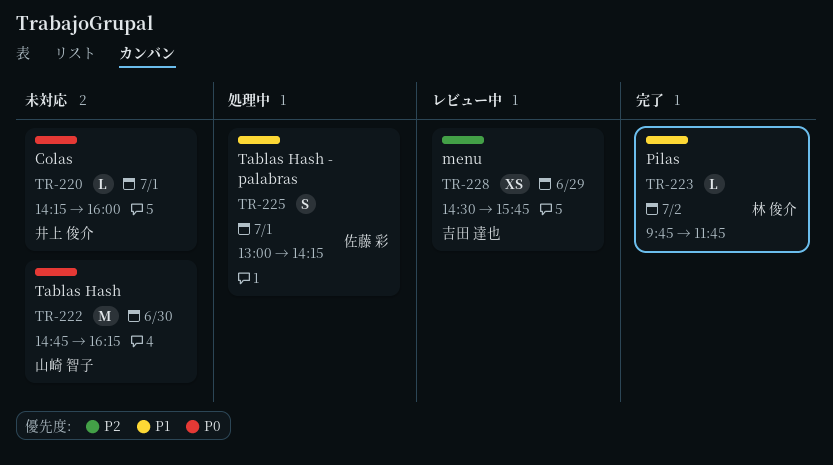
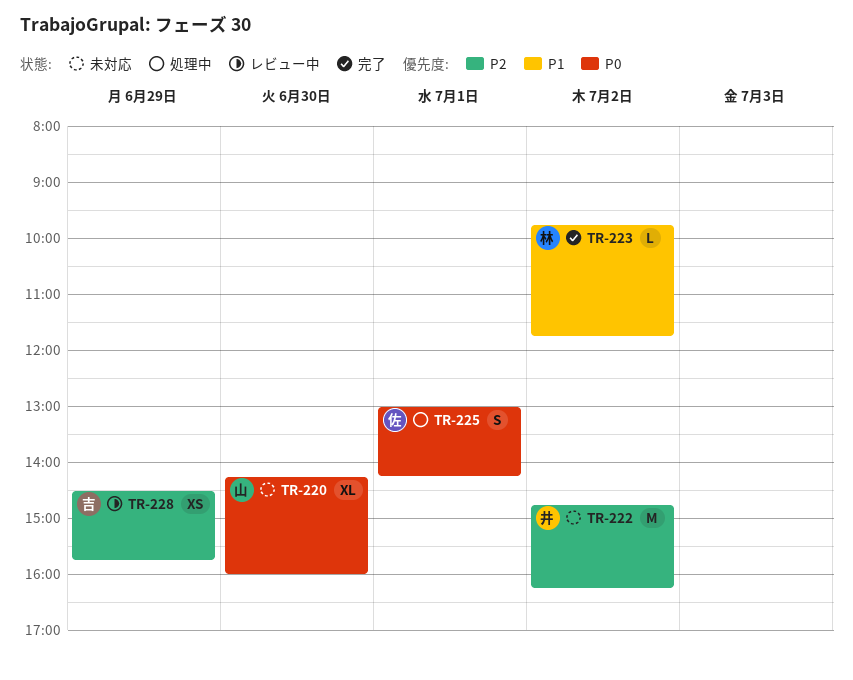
TR-220, owner: 井上 俊介 -> 山崎 智子
TR-220, estimate: L -> XL
TR-220, day: Jul 1 -> Jun 30
TR-222, owner: 山崎 智子 -> 井上 俊介
TR-222, priority: P0 -> P2
TR-222, day: Jun 30 -> Jul 2
TR-225, priority: P1 -> P0

